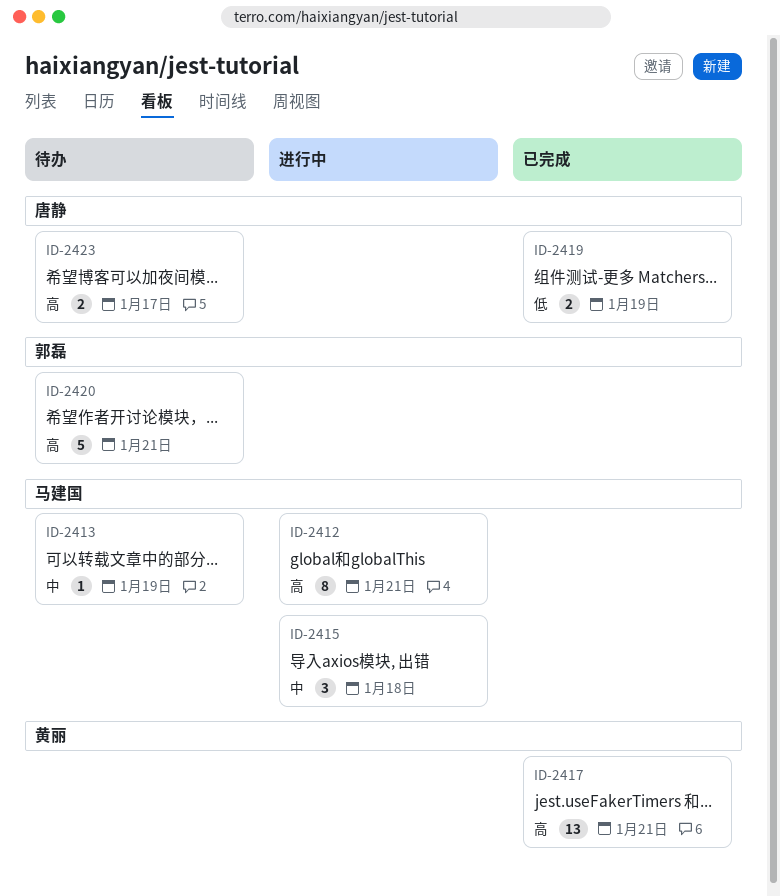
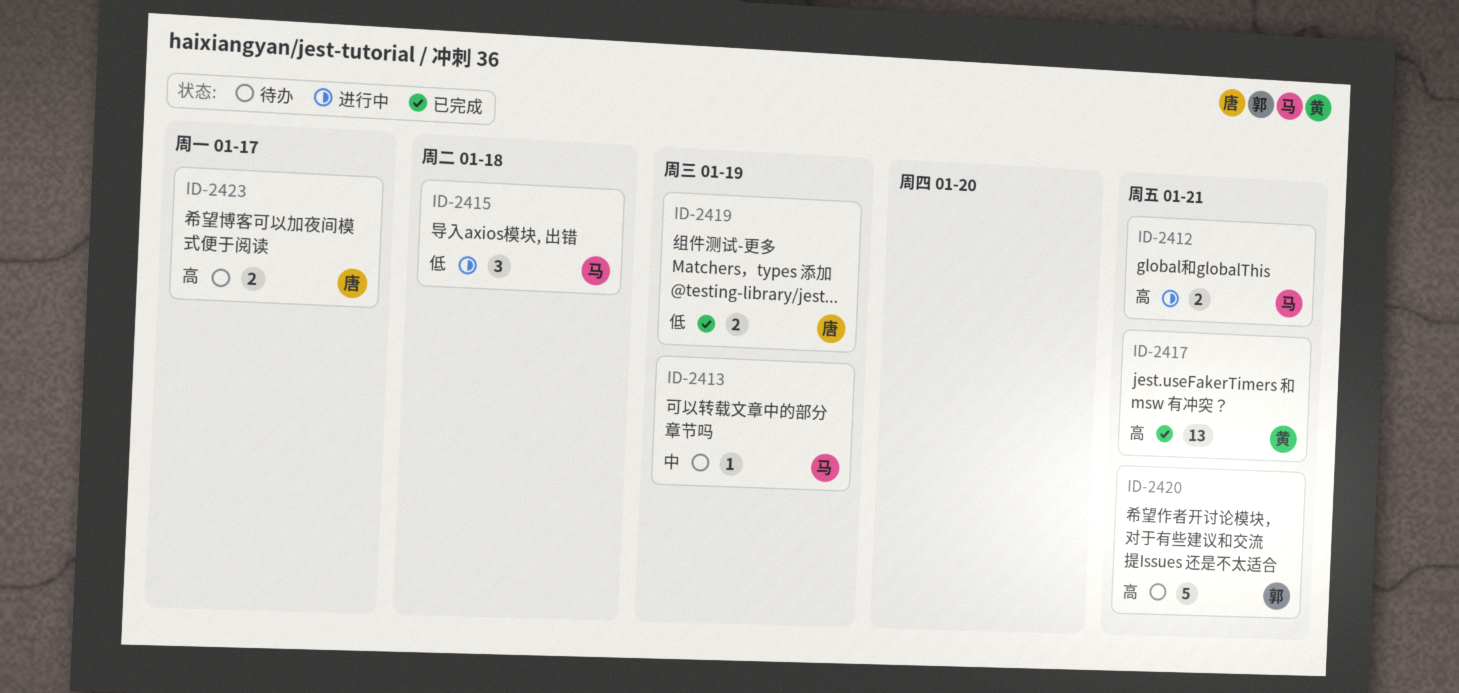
ID-2412, estimate: 8 -> 2
ID-2415, priority: 中 -> 低

